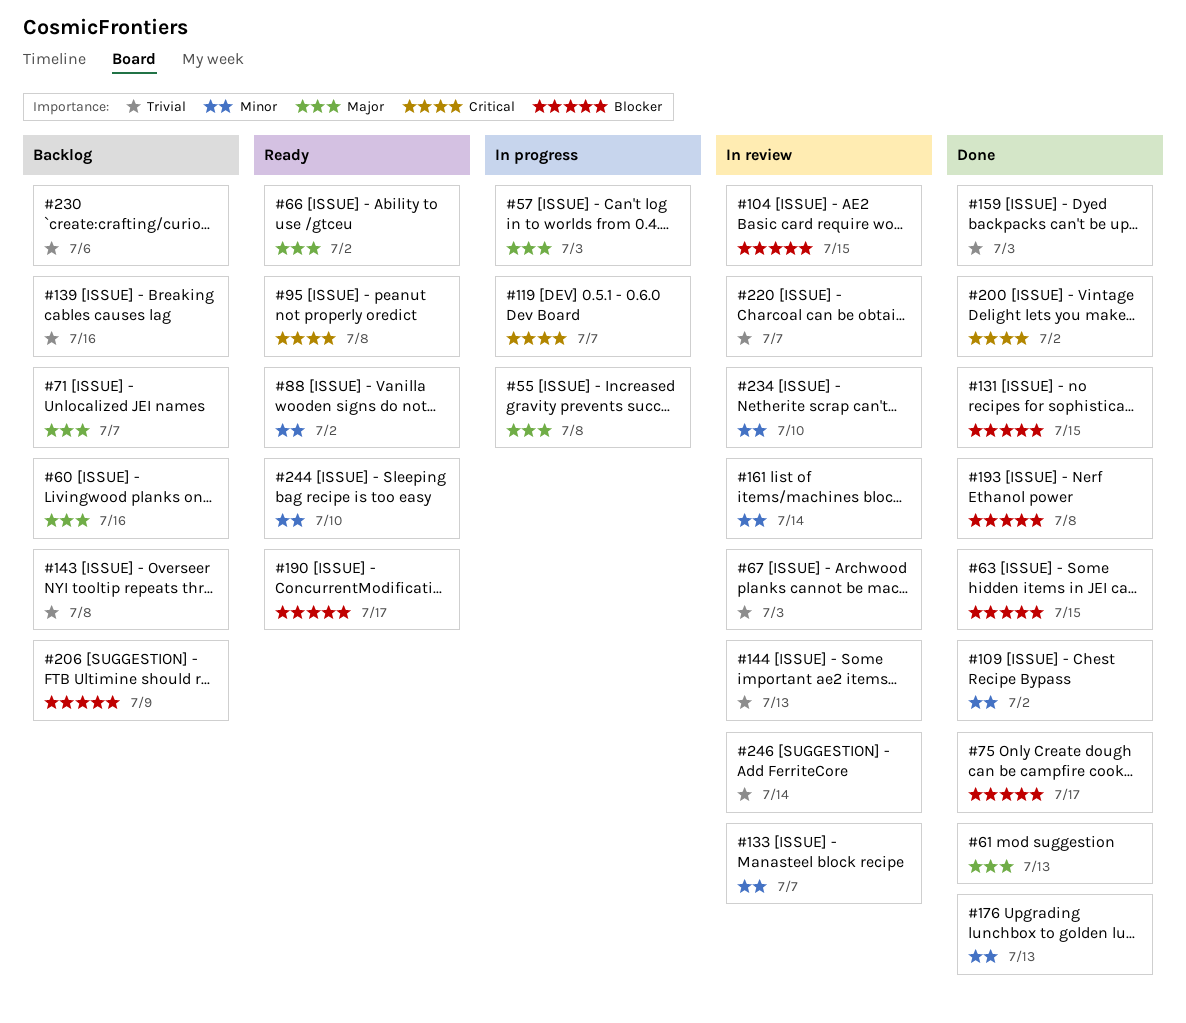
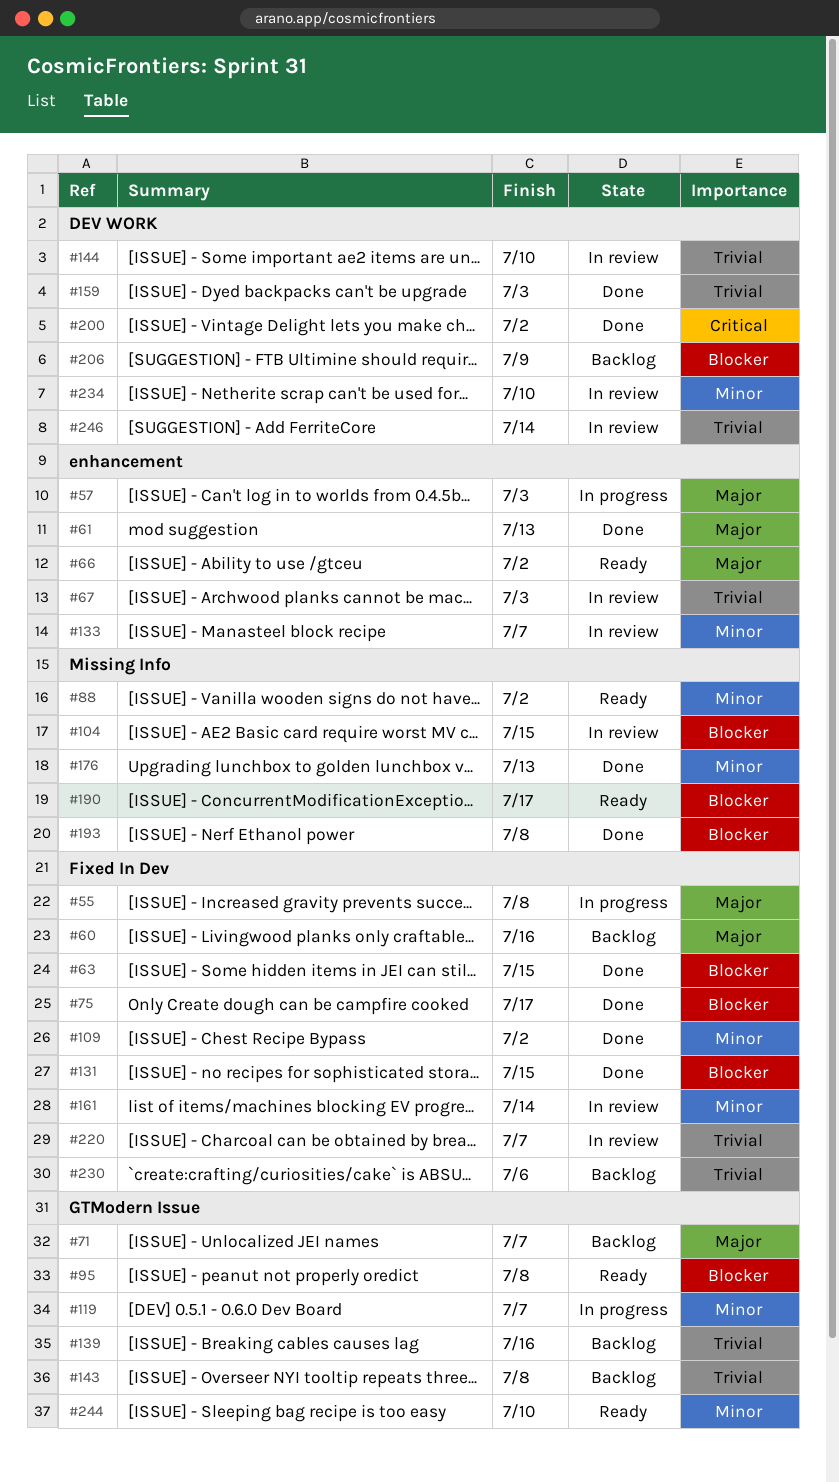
#95, priority: Critical -> Blocker
#119, priority: Critical -> Minor
#144, due: Jul 13 -> Jul 10

